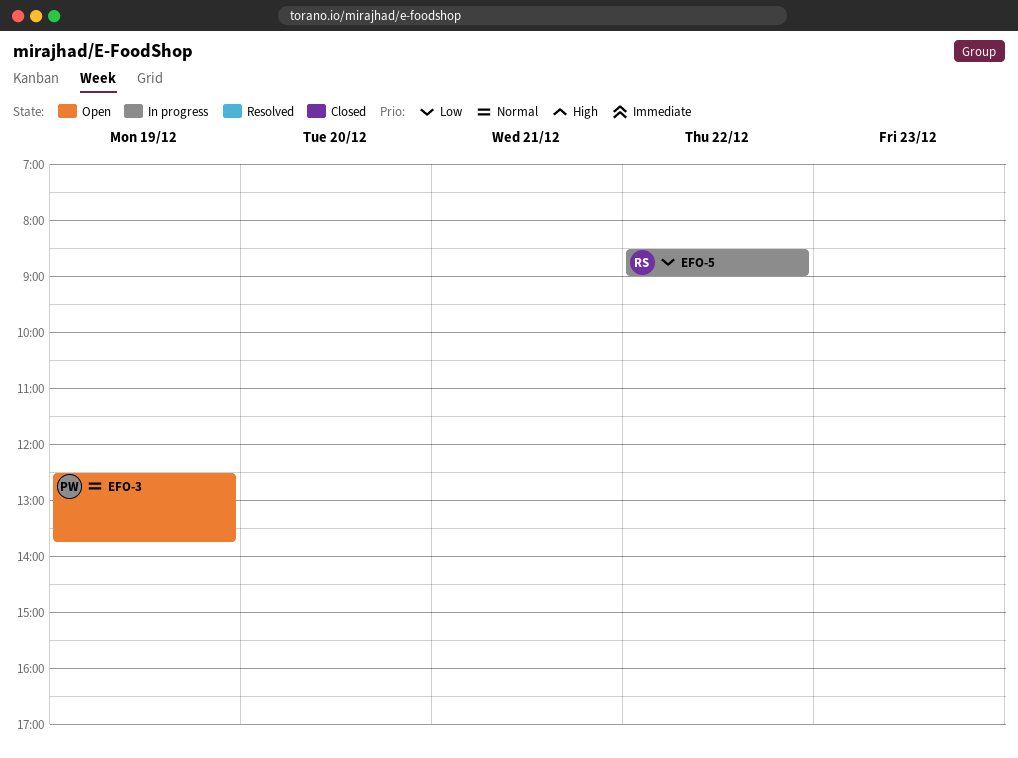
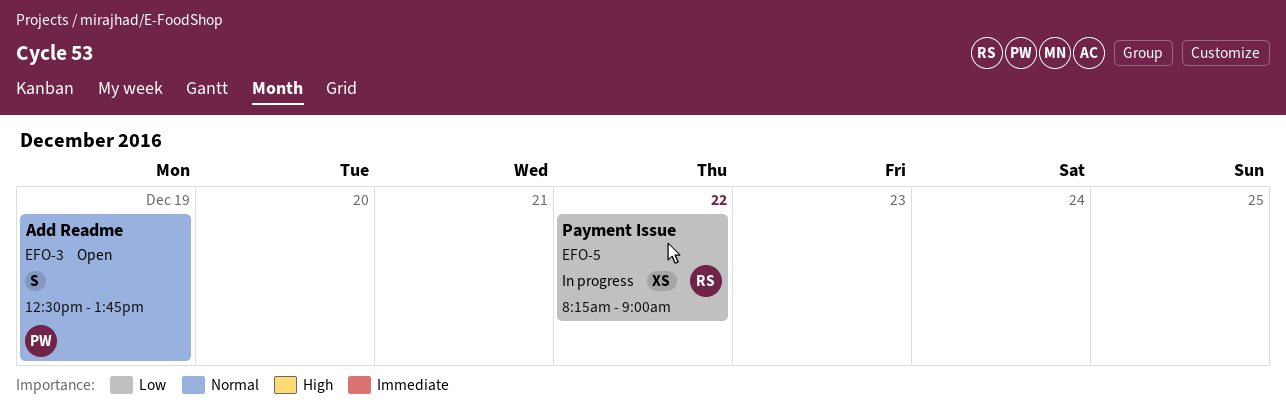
EFO-5, begins: 08:30 -> 08:15

